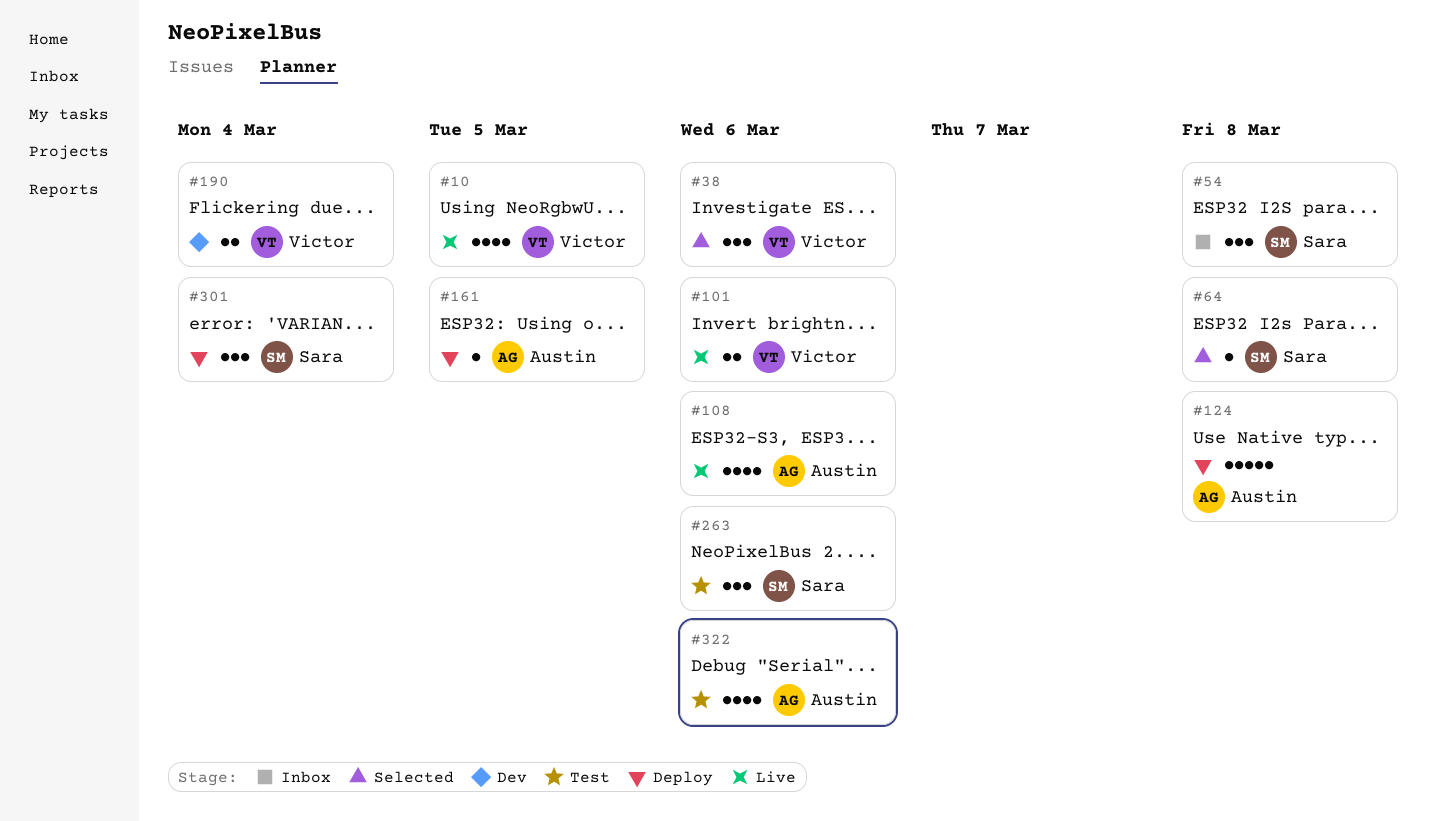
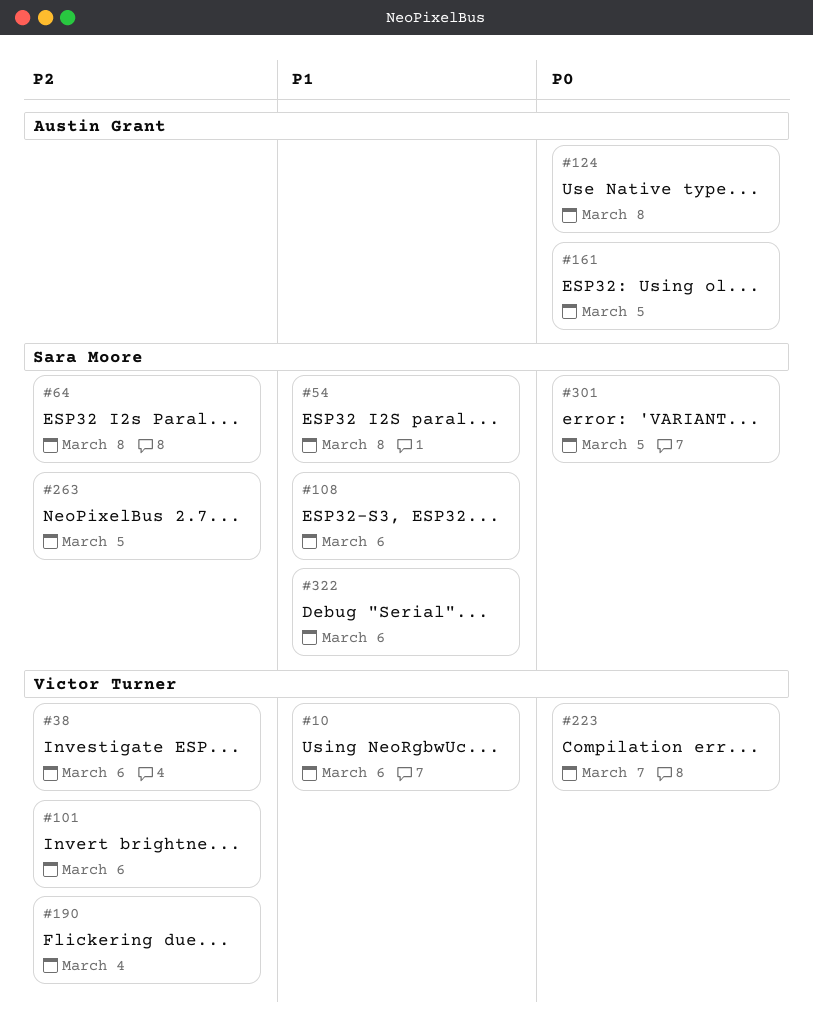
#10, due: Mar 5 -> Mar 6
#108, owner: Austin Grant -> Sara Moore
#223: none -> present
#263, due: Mar 6 -> Mar 5
#301, due: Mar 4 -> Mar 5
#322, owner: Austin Grant -> Sara Moore

